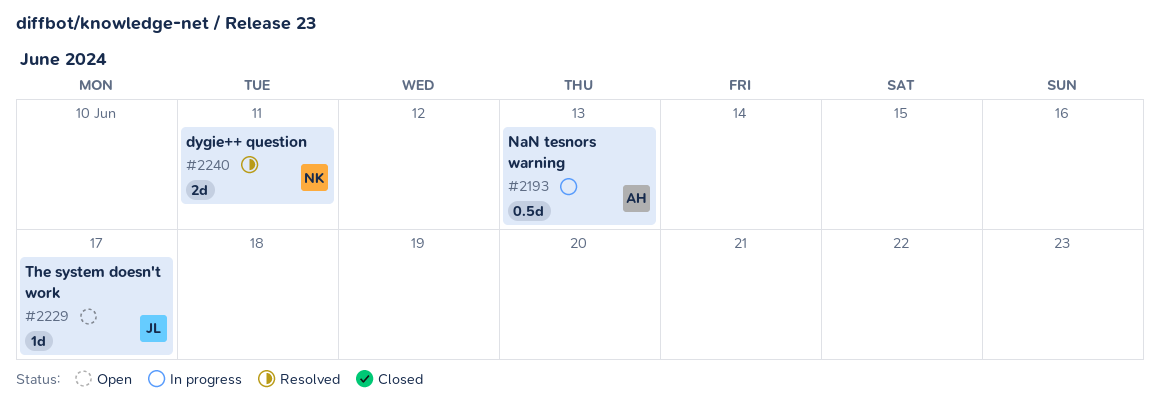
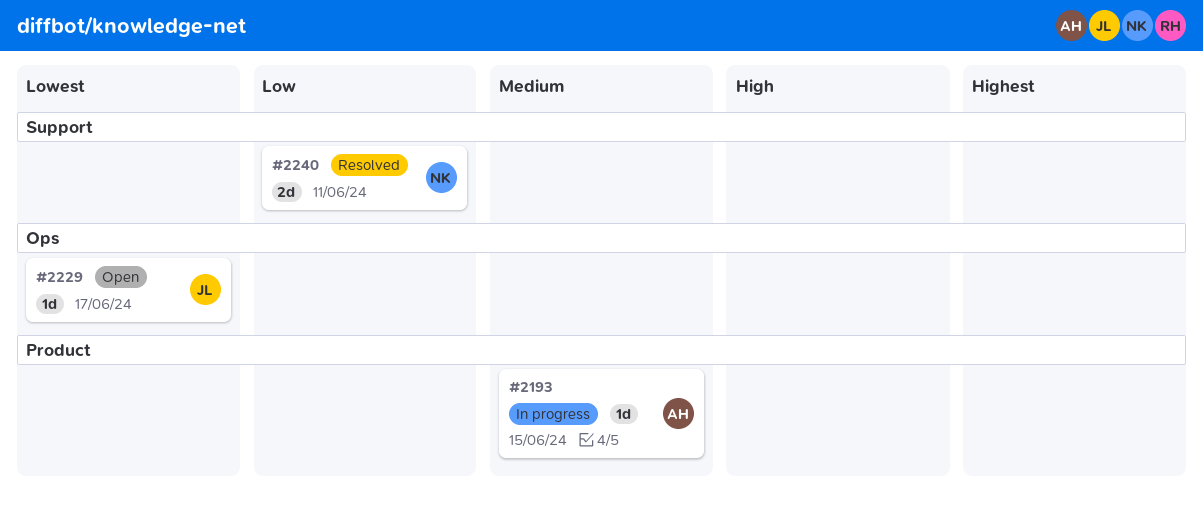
#2193, estimate: 0.5d -> 1d
#2193, due: Jun 13 -> Jun 15

